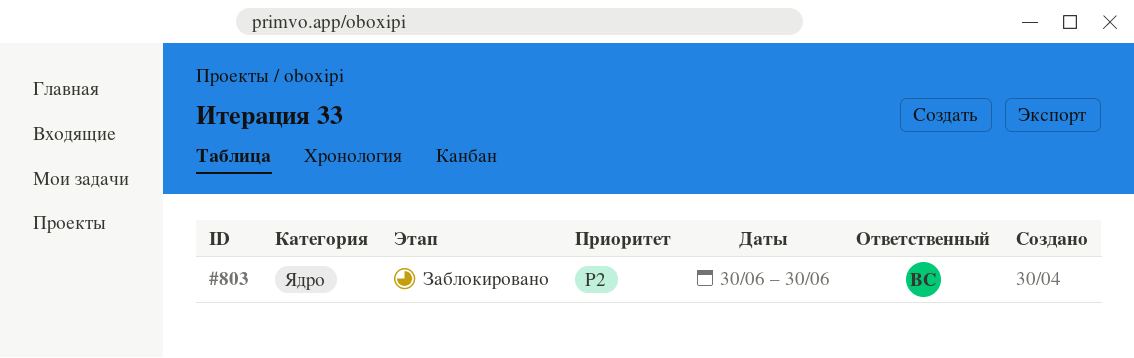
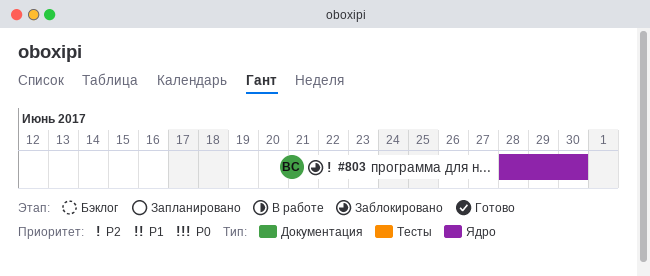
#803, start: Jun 30 -> Jun 28

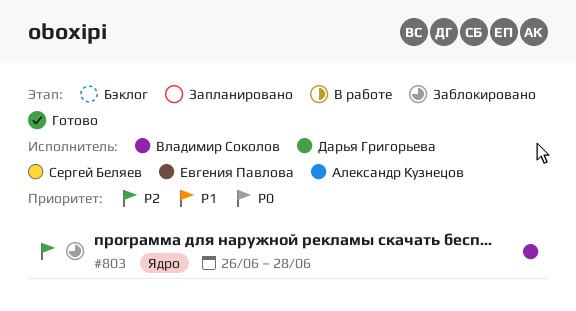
#803, start: Jun 28 -> Jun 26
#803, due: Jun 30 -> Jun 28

